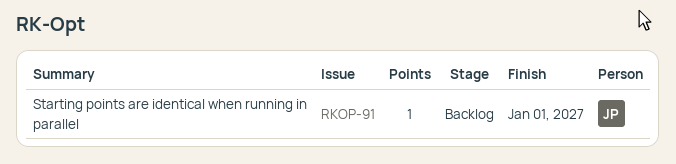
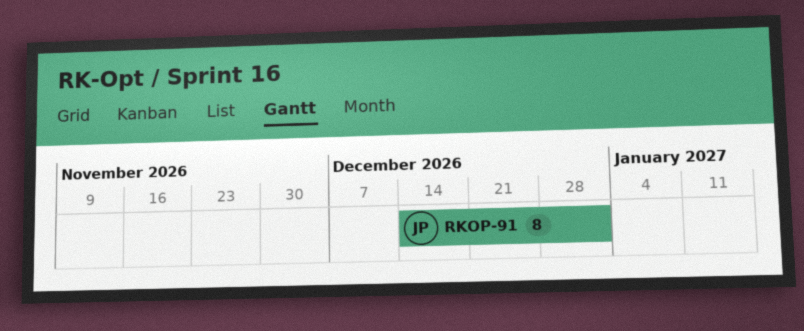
RKOP-91, estimate: 1 -> 8

